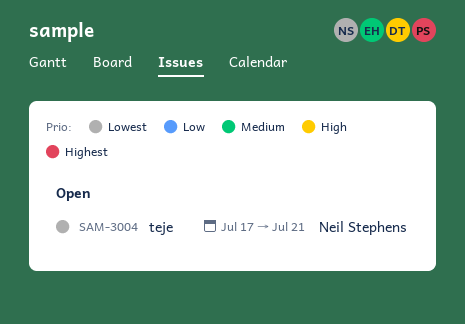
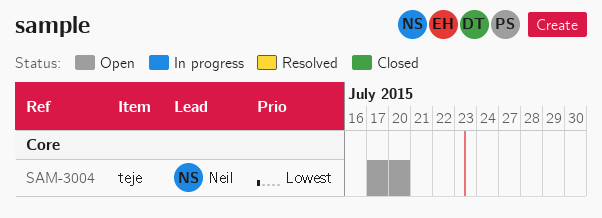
SAM-3004, due: Jul 21 -> Jul 20

